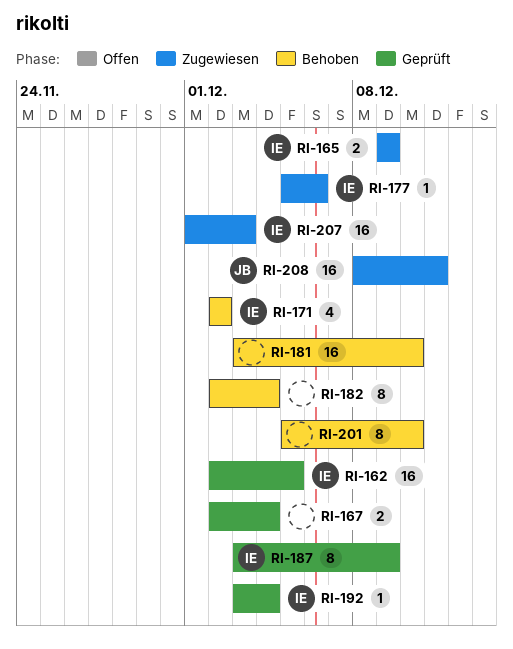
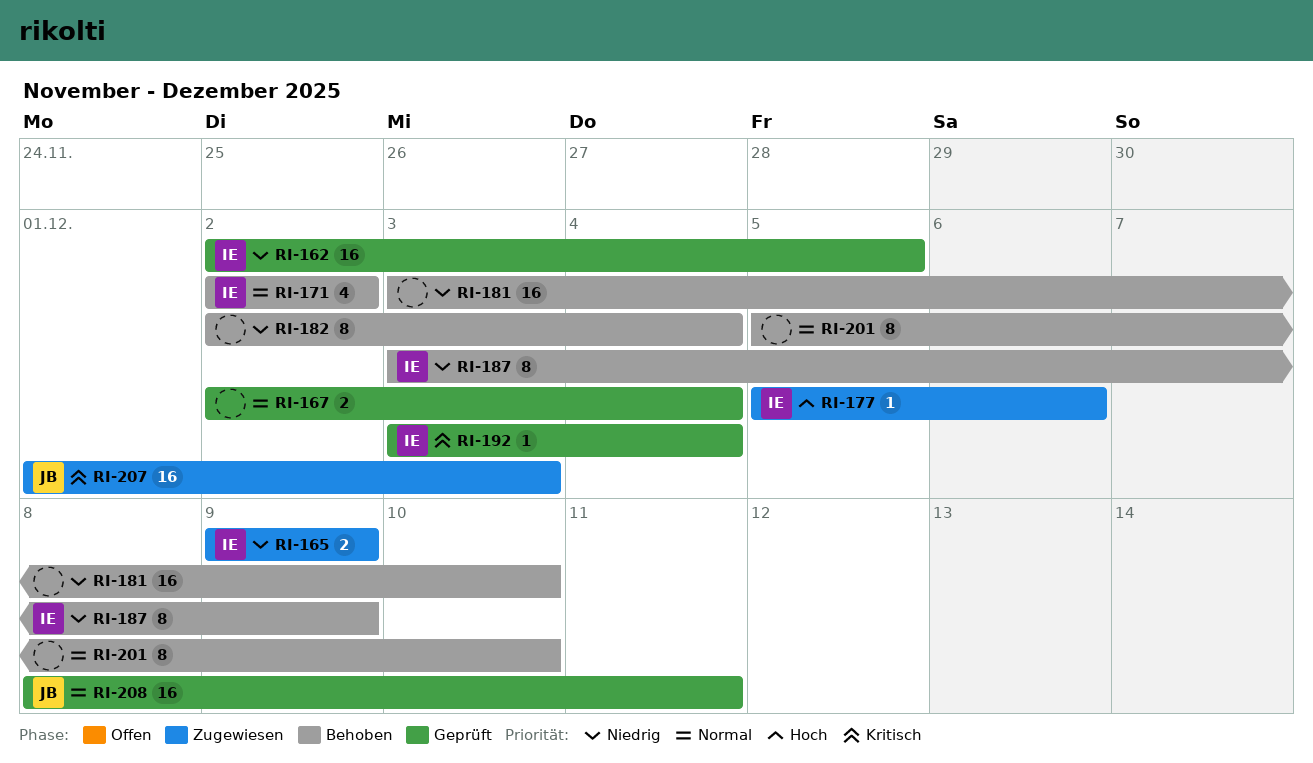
RI-187, status: Geprüft -> Behoben
RI-207, owner: IE -> JB
RI-208, status: Zugewiesen -> Geprüft

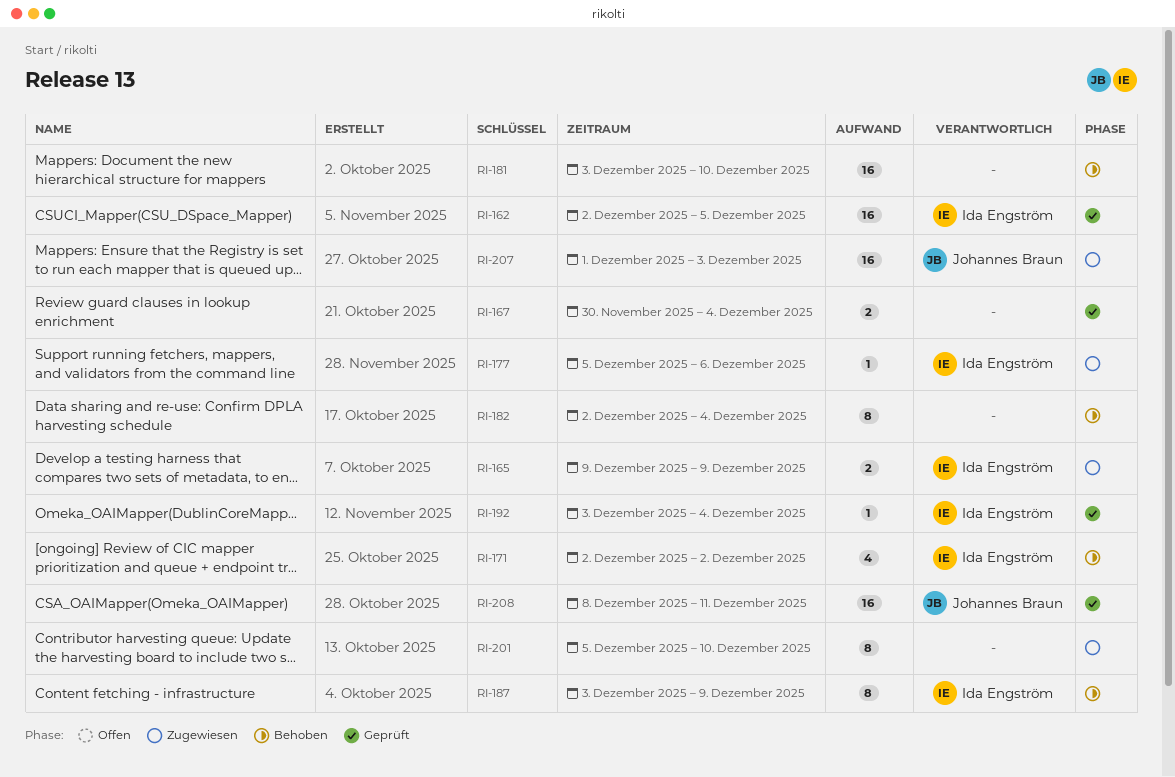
RI-167, start: Dec 2 -> Nov 30
RI-201, status: Behoben -> Zugewiesen

